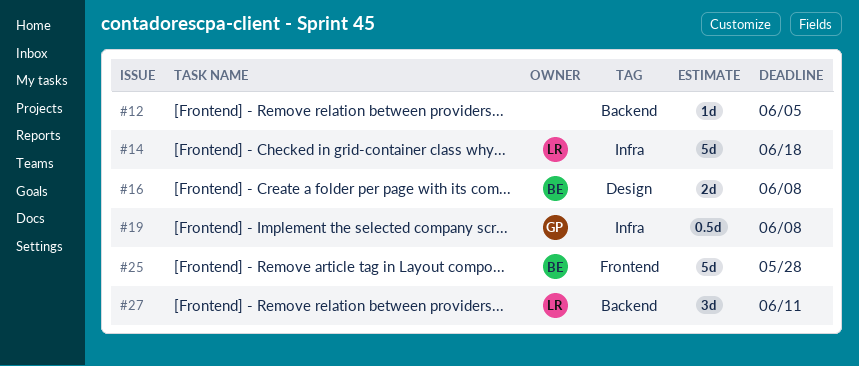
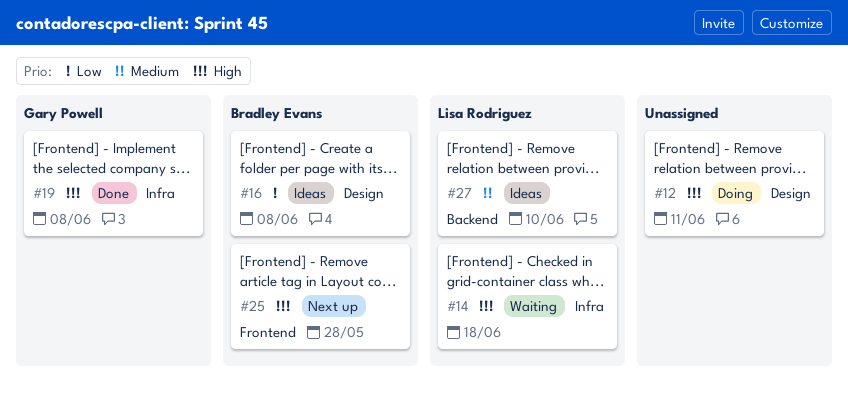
#12, label: Backend -> Design
#12, due: Jun 5 -> Jun 11
#27, due: Jun 11 -> Jun 10

